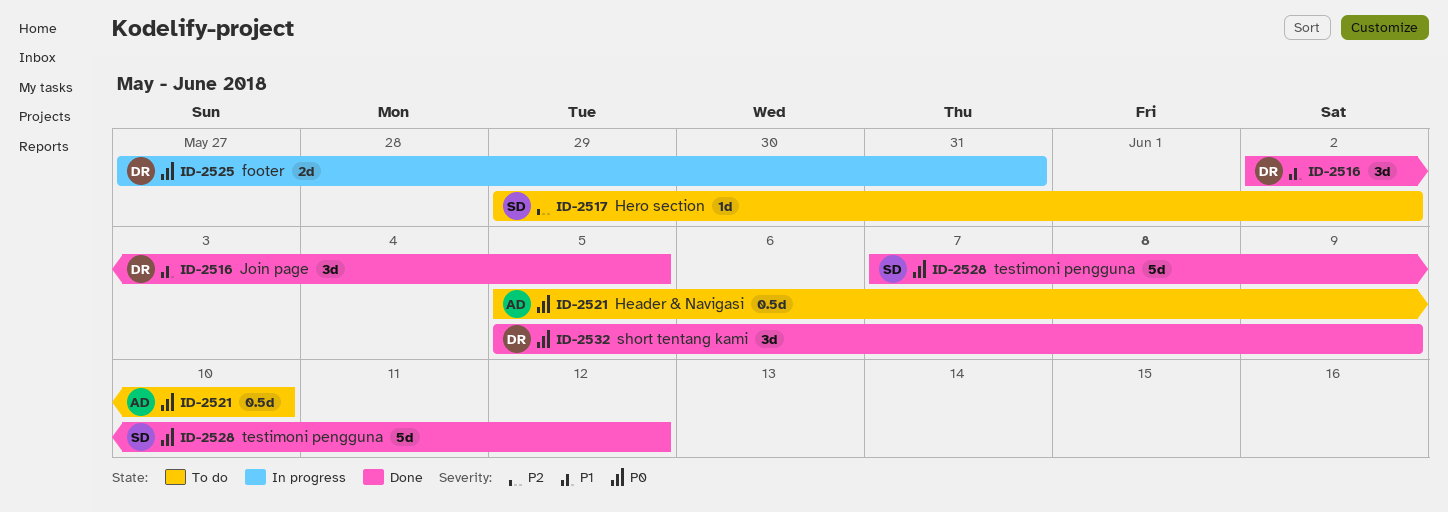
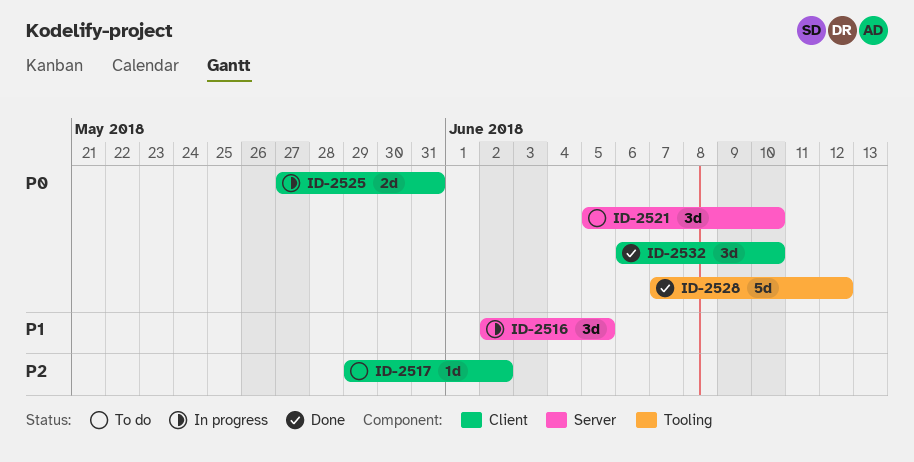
ID-2516, status: Done -> In progress
ID-2521, estimate: 0.5d -> 3d
ID-2532, start: Jun 5 -> Jun 6
ID-2532, due: Jun 9 -> Jun 10

